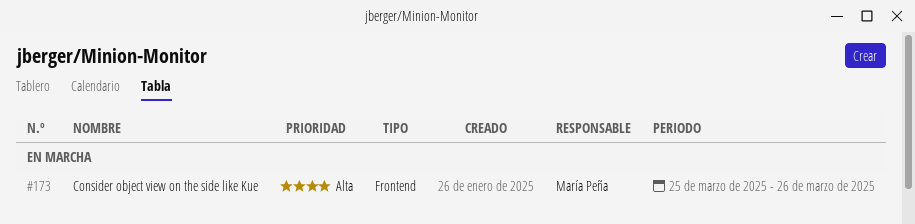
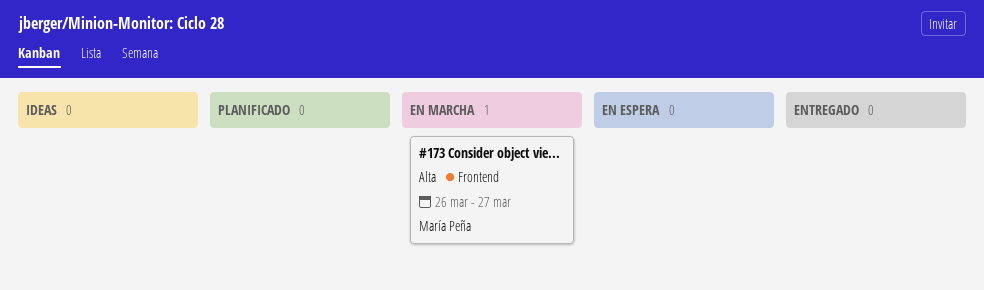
#173, start: Mar 25 -> Mar 26
#173, due: Mar 26 -> Mar 27

